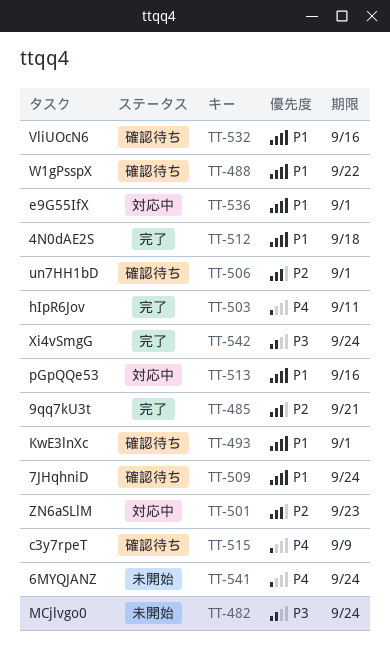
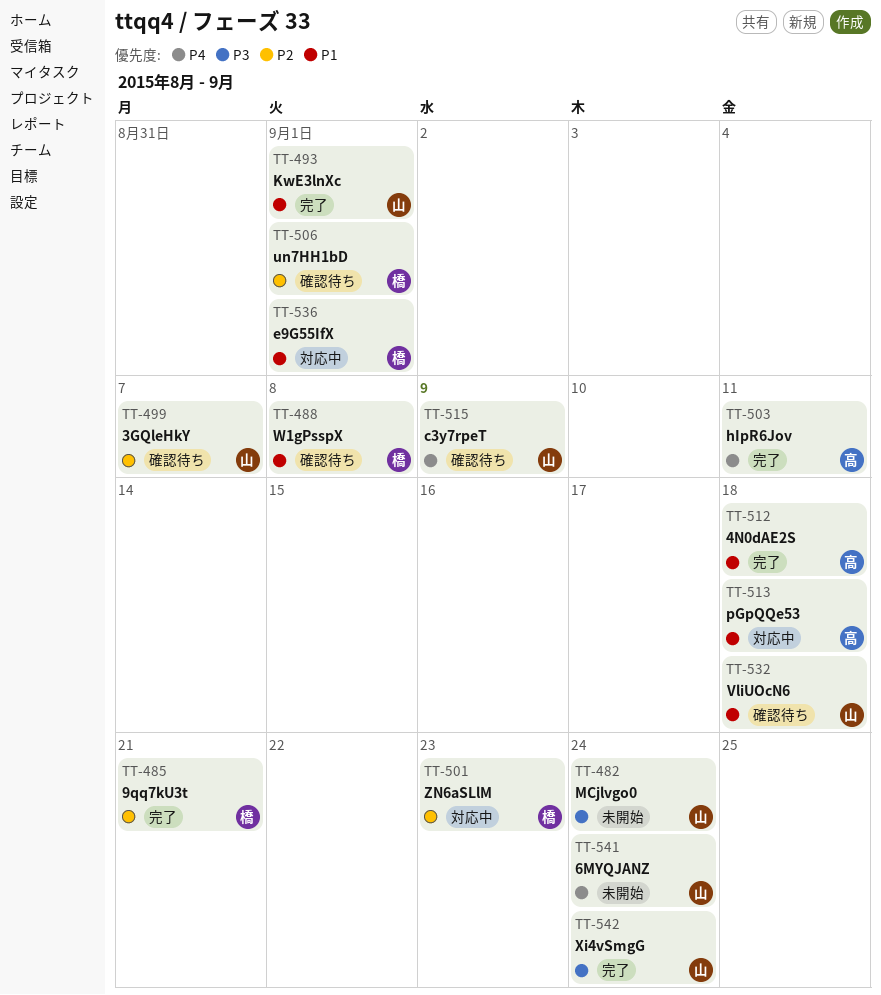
TT-488, due: Sep 22 -> Sep 8
TT-493, status: 確認待ち -> 完了
TT-499: none -> present
TT-509: present -> none
TT-513, due: Sep 16 -> Sep 18
TT-532, due: Sep 16 -> Sep 18

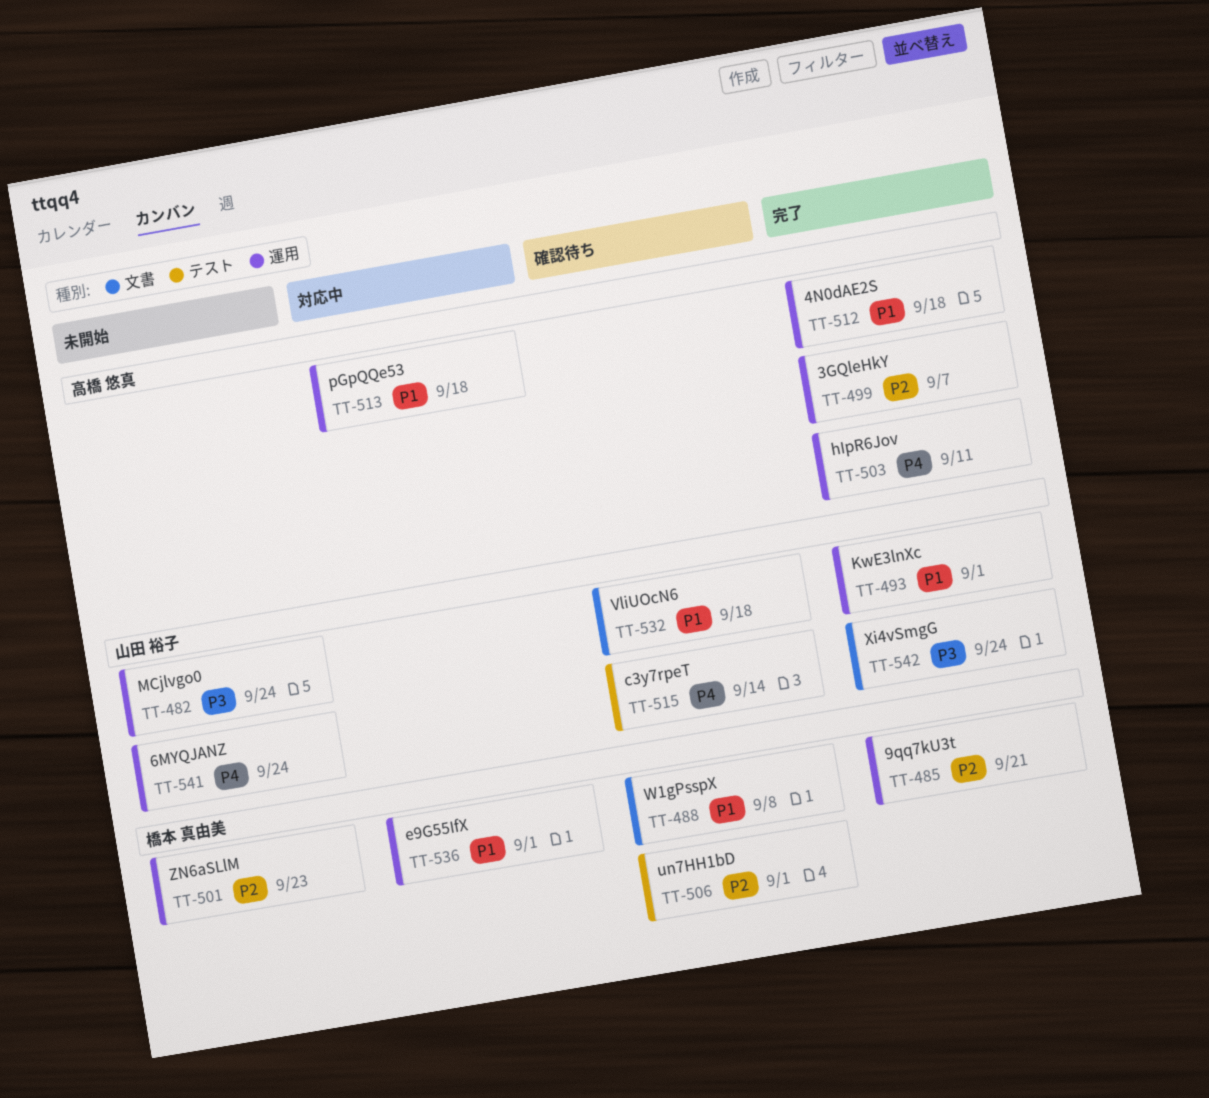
TT-499, status: 確認待ち -> 完了
TT-499, owner: 山田 裕子 -> 高橋 悠真
TT-501, status: 対応中 -> 未開始
TT-515, due: Sep 9 -> Sep 14

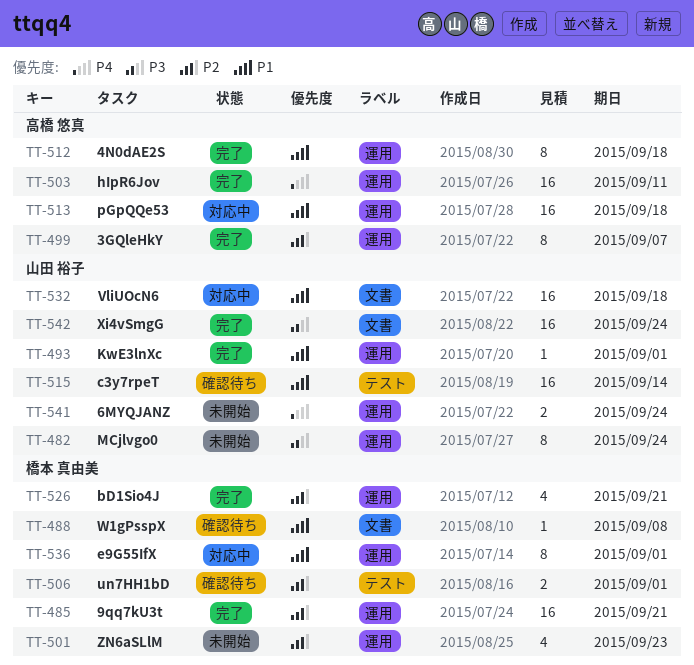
TT-515, priority: P4 -> P1
TT-526: none -> present
TT-532, status: 確認待ち -> 対応中

